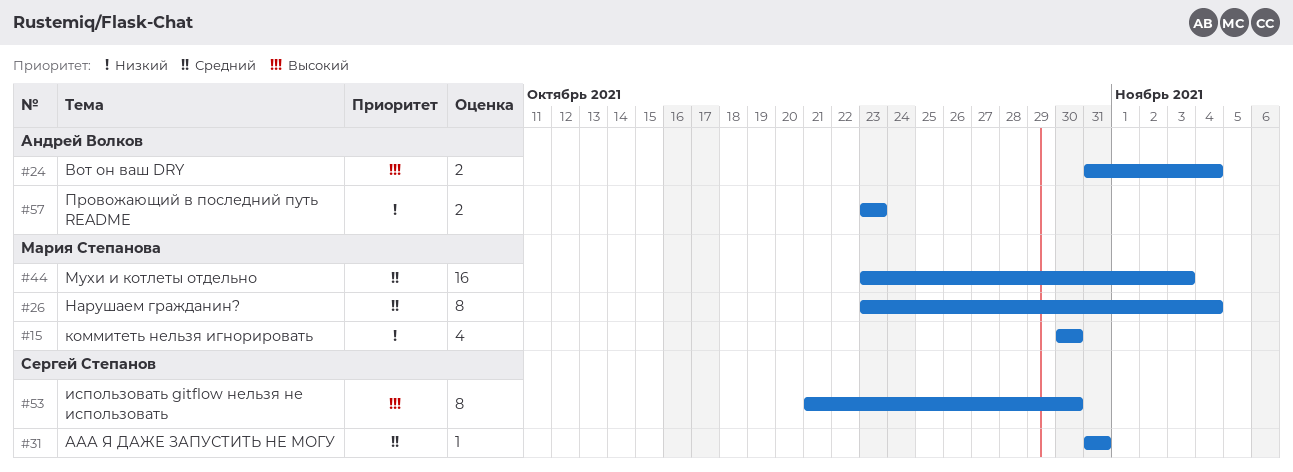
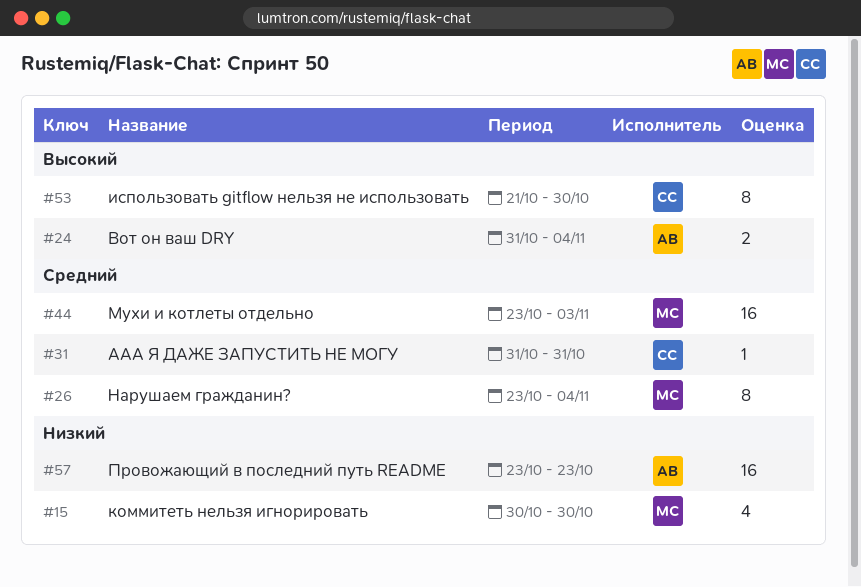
#57, estimate: 2 -> 16

